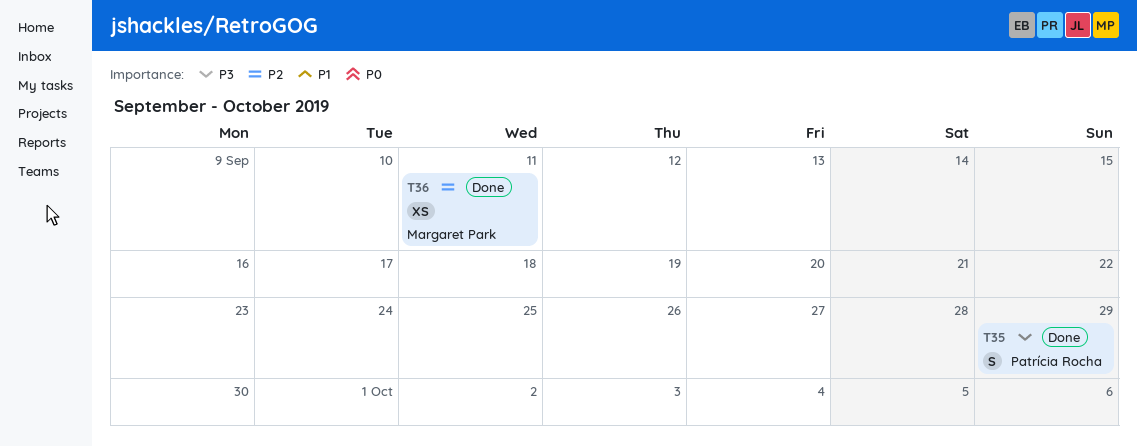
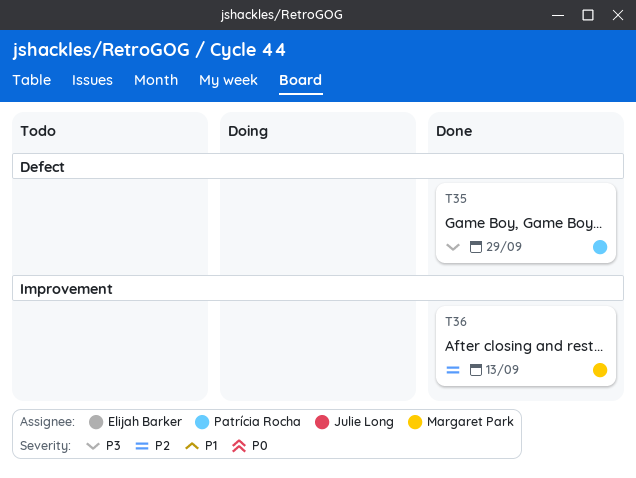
T36, due: Sep 11 -> Sep 13

